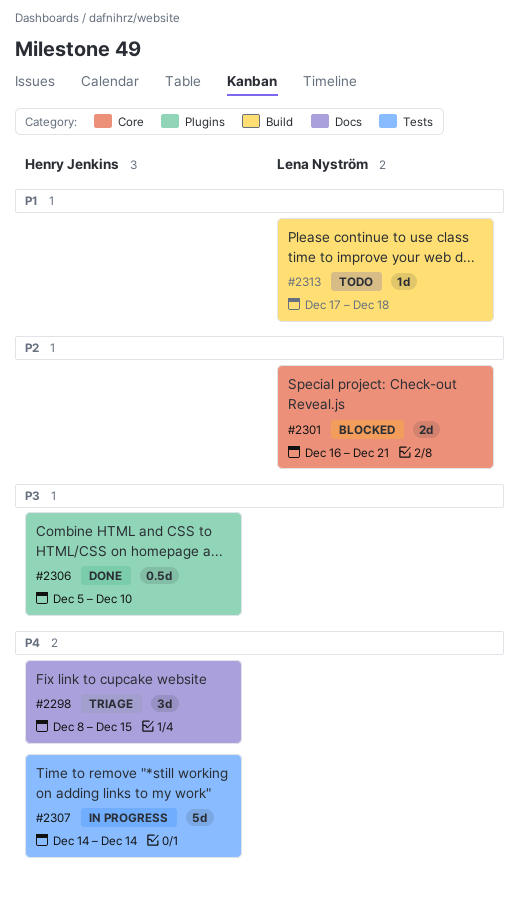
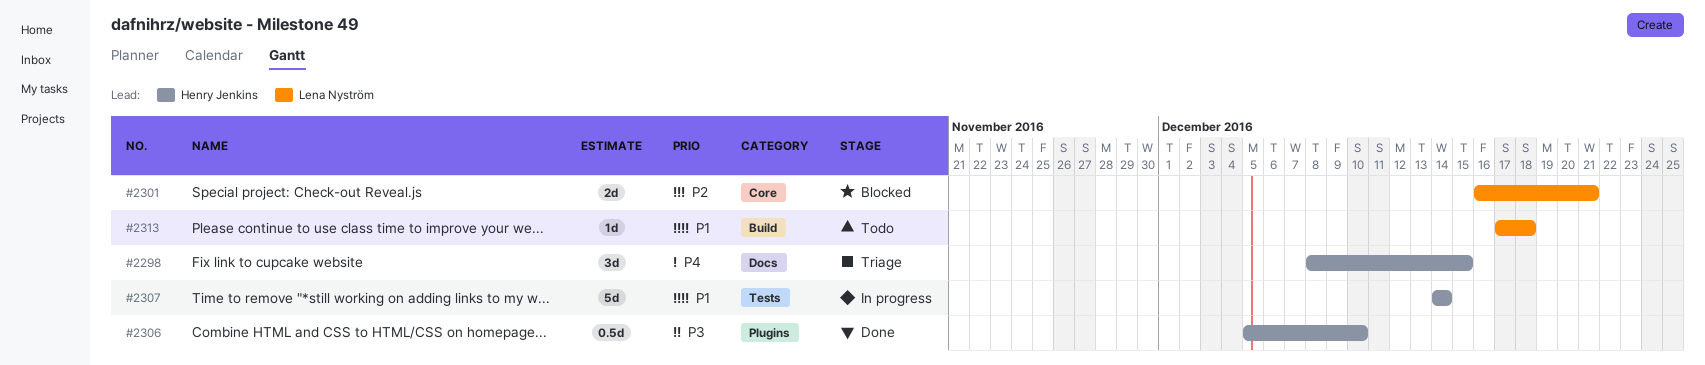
#2307, priority: P4 -> P1

